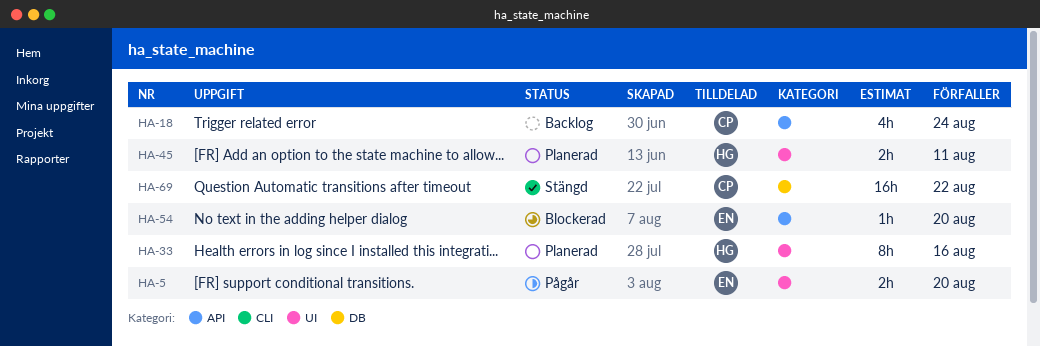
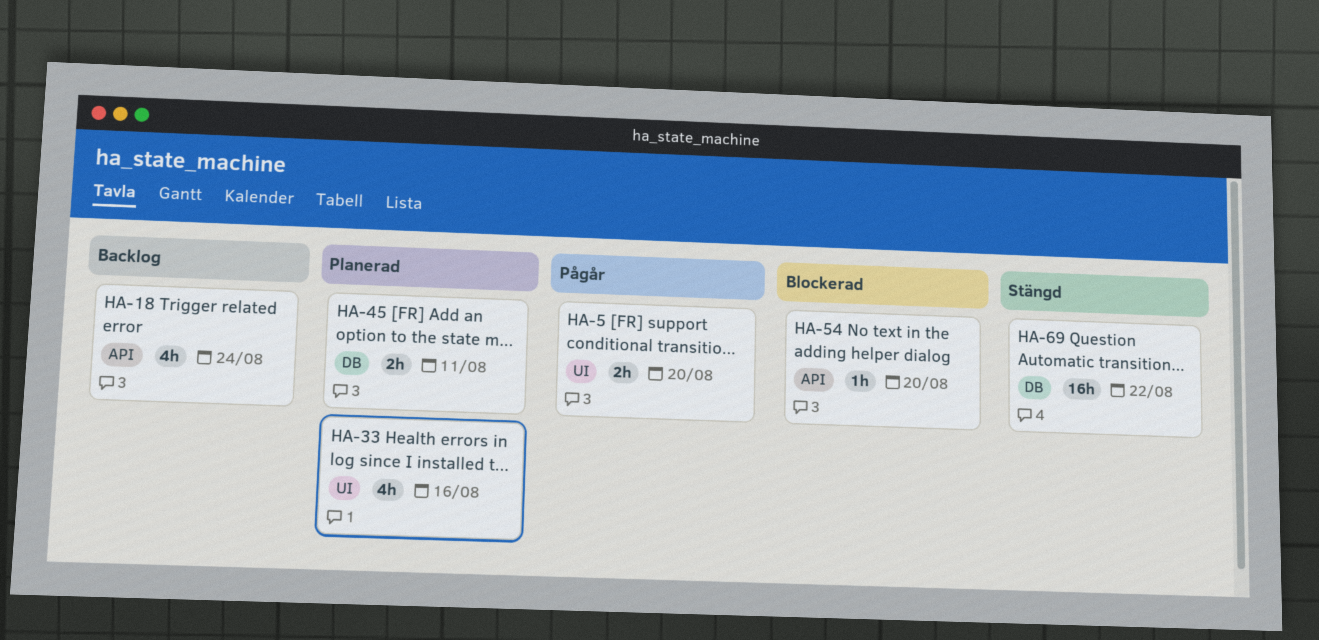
HA-33, estimate: 8h -> 4h
HA-45, label: UI -> DB

